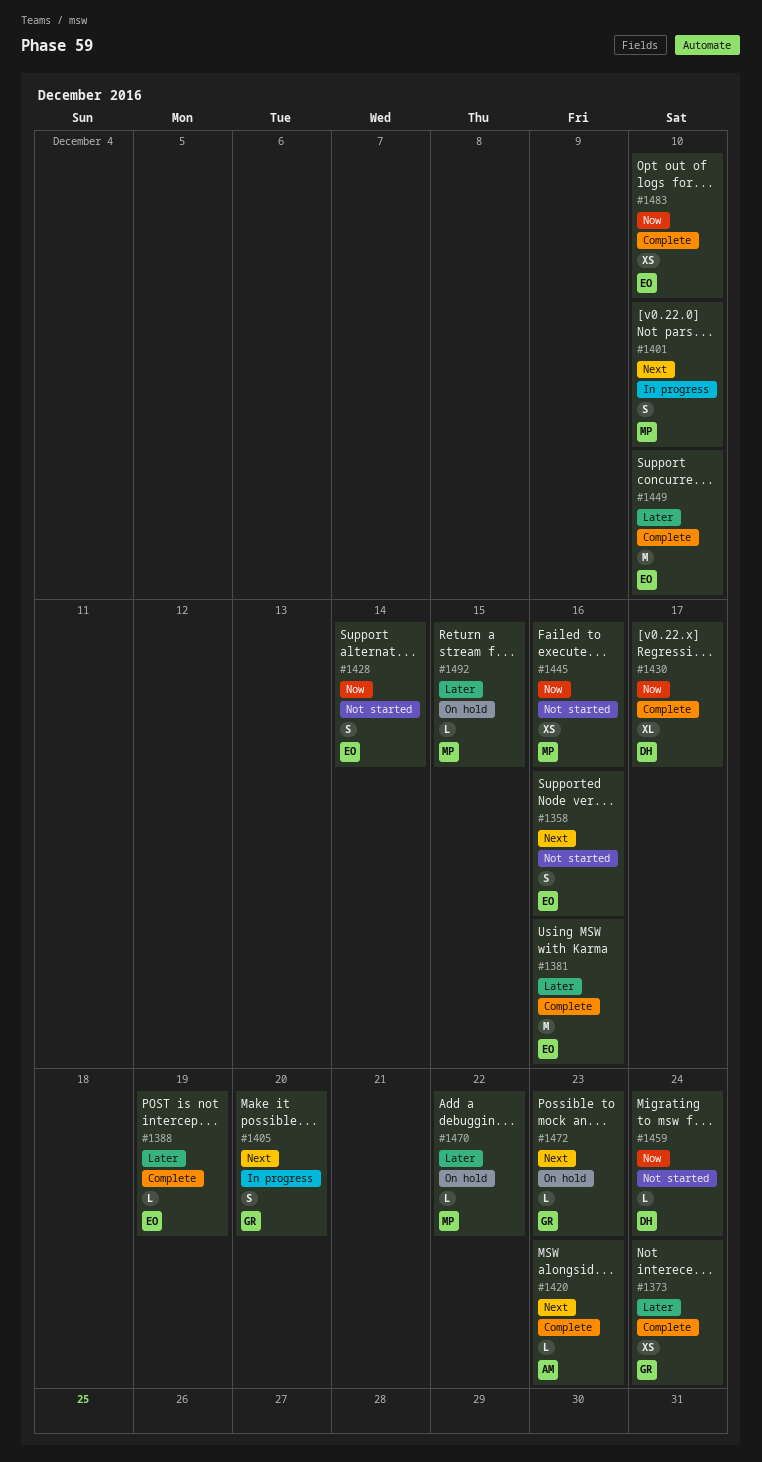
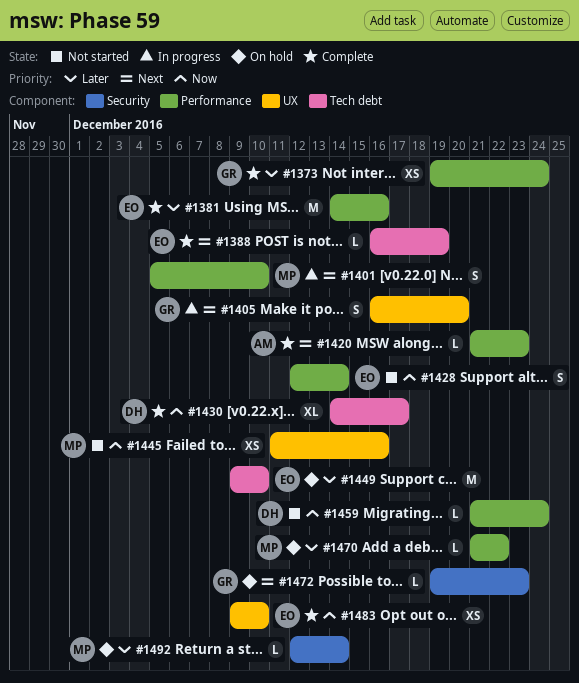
#1358: present -> none
#1388, priority: Later -> Next
#1449, status: Complete -> On hold
#1492, due: Dec 15 -> Dec 14

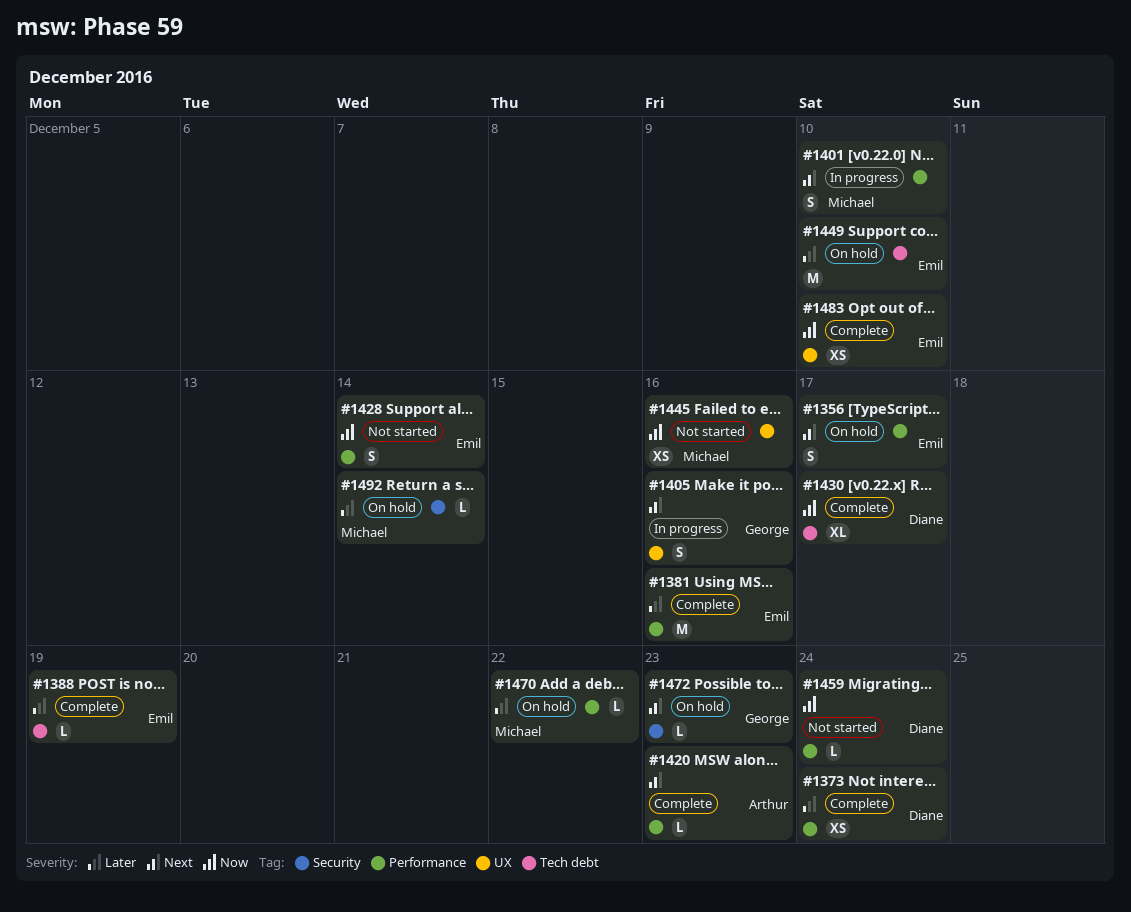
#1356: none -> present
#1373, owner: George -> Diane
#1388, priority: Next -> Later
#1405, due: Dec 20 -> Dec 16

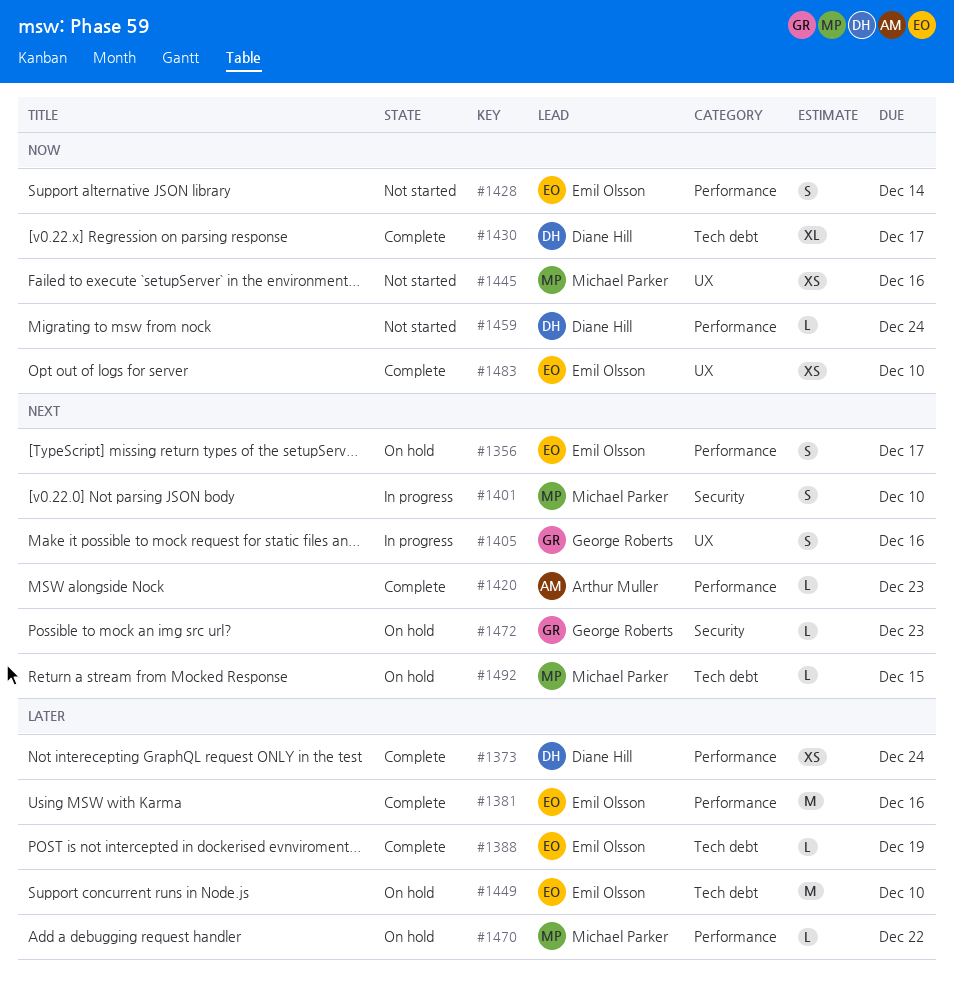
#1401, label: Performance -> Security
#1492, priority: Later -> Next
#1492, label: Security -> Tech debt
#1492, due: Dec 14 -> Dec 15

